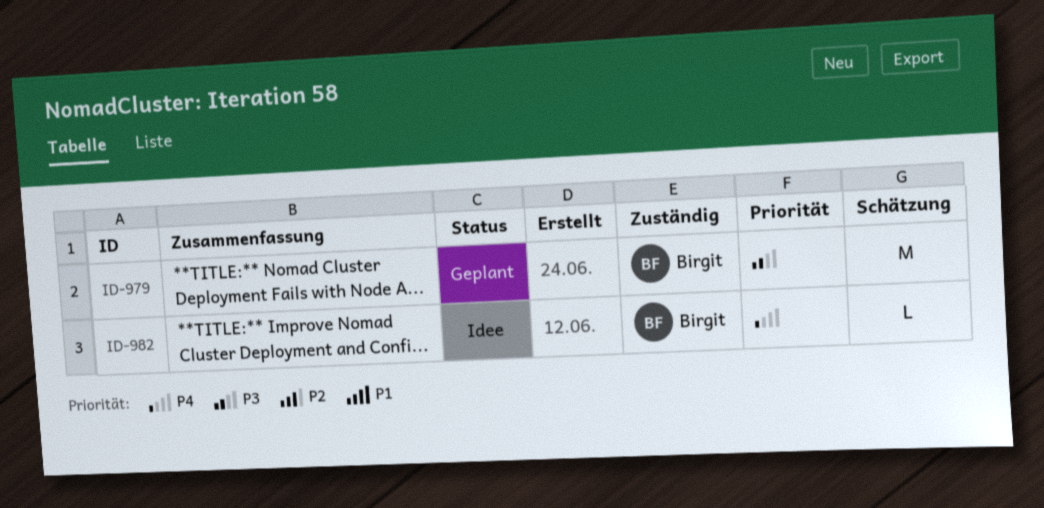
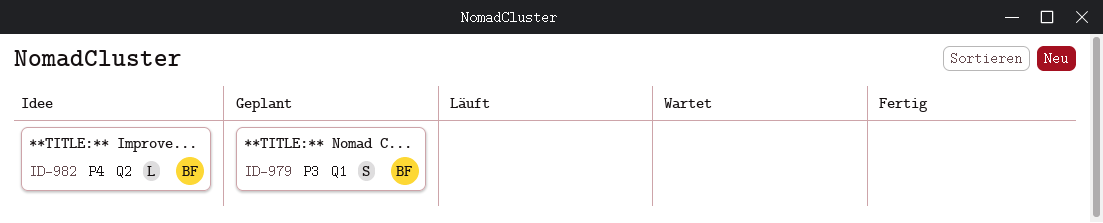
ID-979, estimate: M -> S

